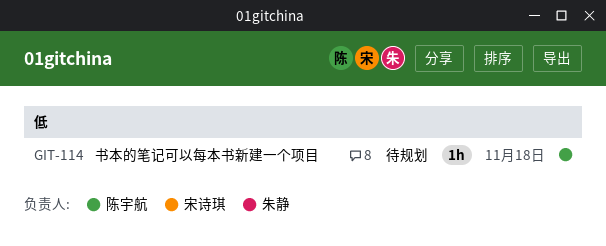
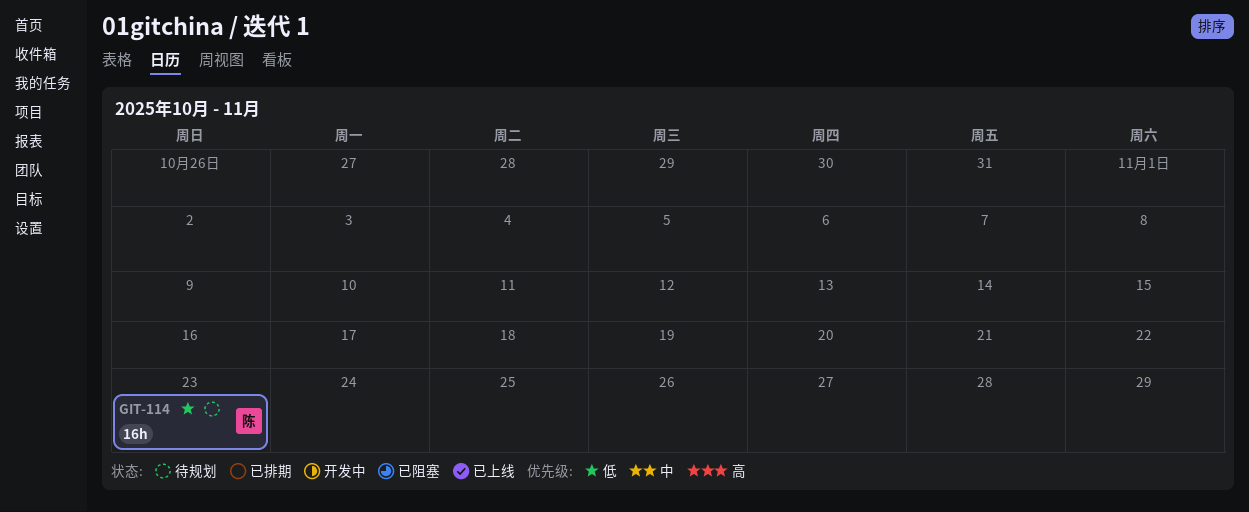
GIT-114, estimate: 1h -> 16h
GIT-114, due: Nov 18 -> Nov 23

